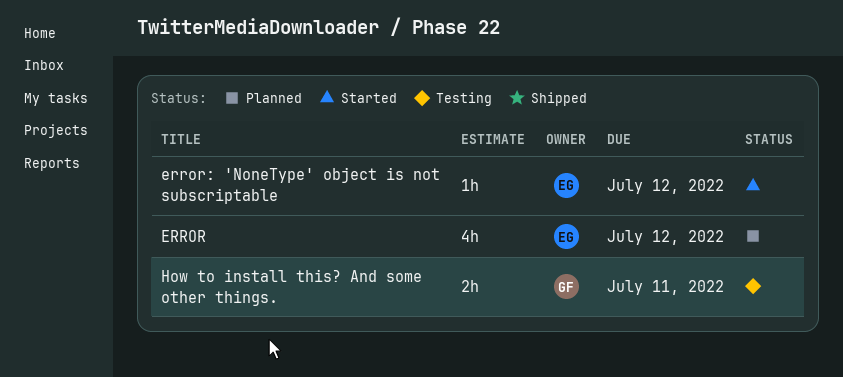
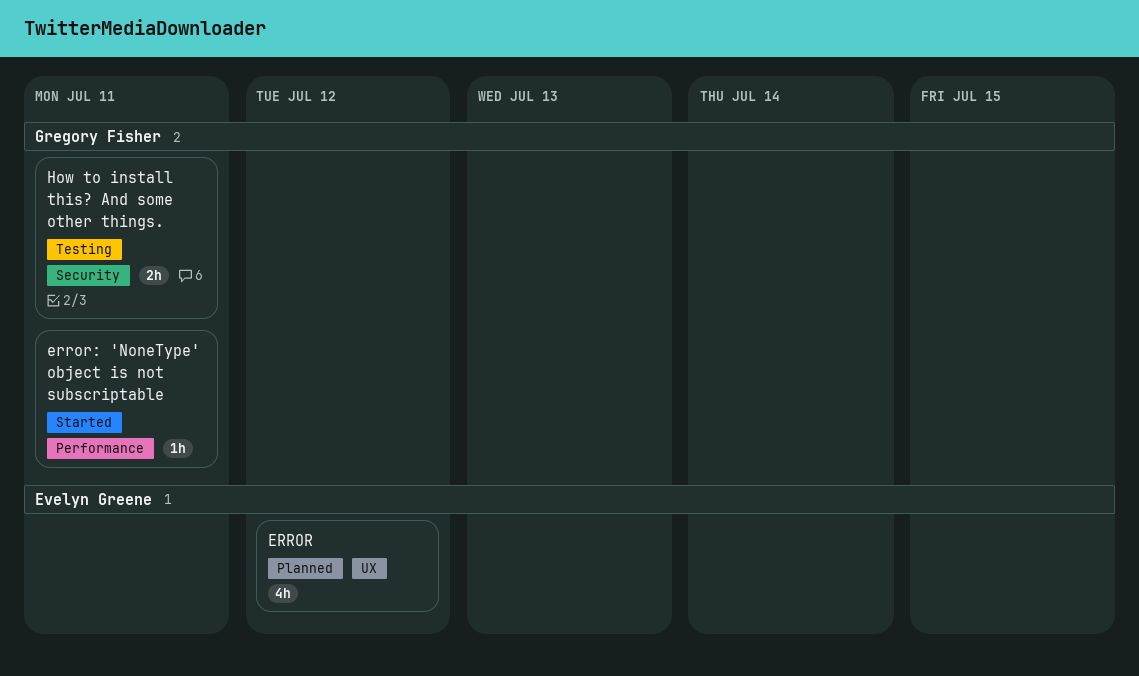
error: 'NoneType' object is not subscriptable, owner: Evelyn Greene -> Gregory Fisher
error: 'NoneType' object is not subscriptable, due: Jul 12 -> Jul 11

